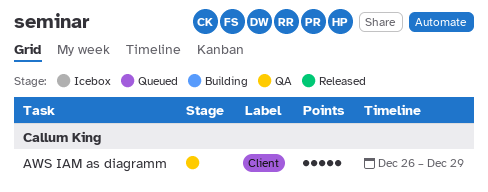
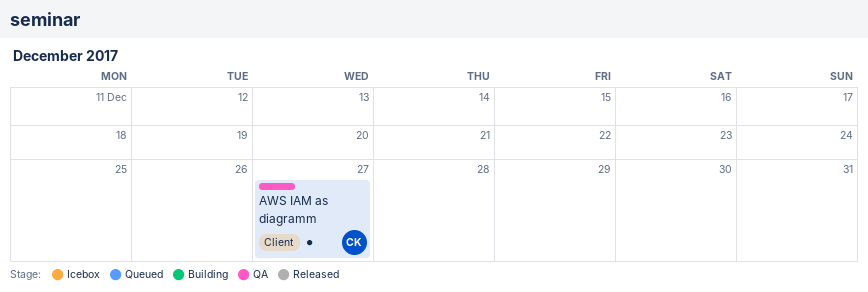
AWS IAM as diagramm, estimate: 5 -> 1
AWS IAM as diagramm, due: Dec 29 -> Dec 27

